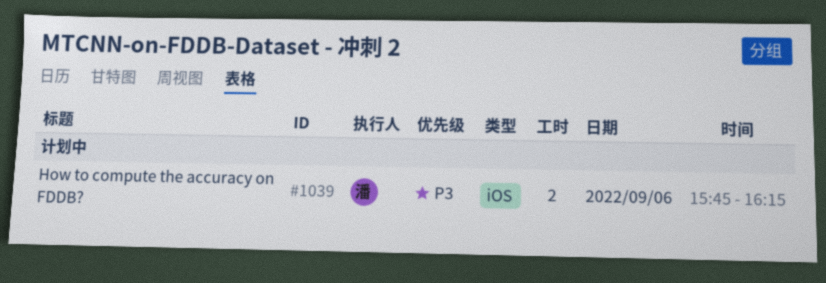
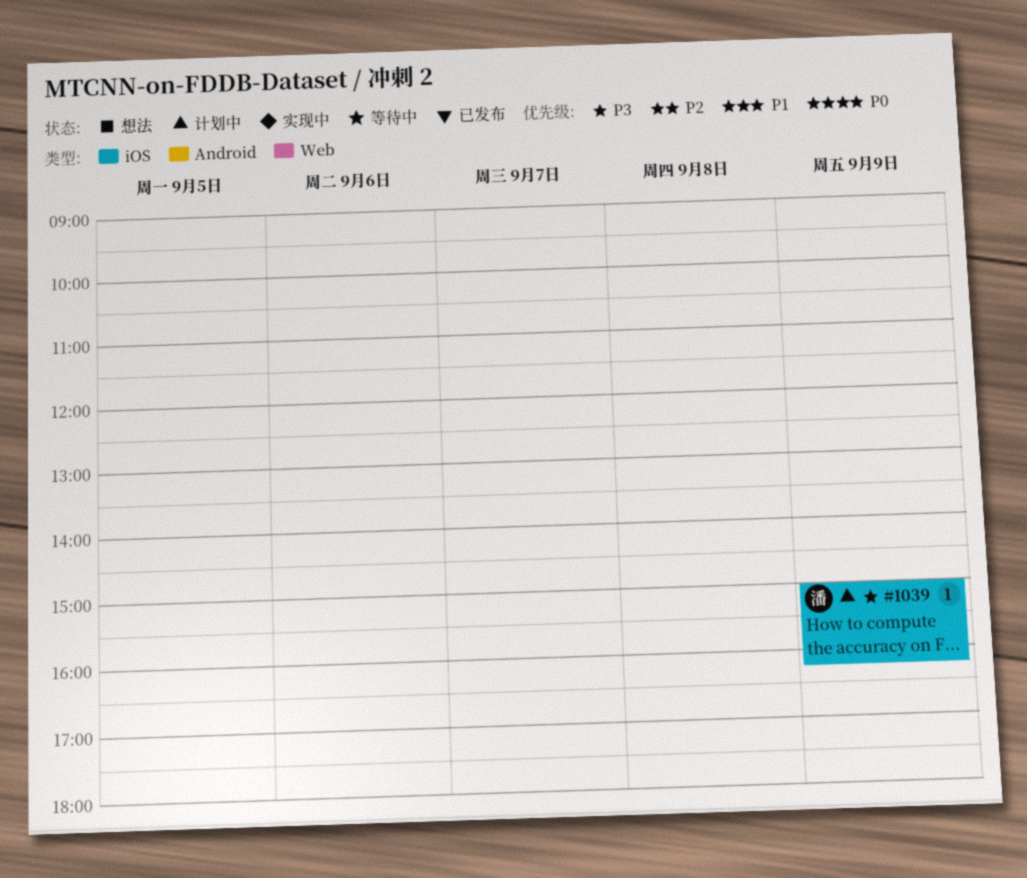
#1039, estimate: 2 -> 1
#1039, day: Sep 6 -> Sep 9
#1039, begins: 15:45 -> 15:00

